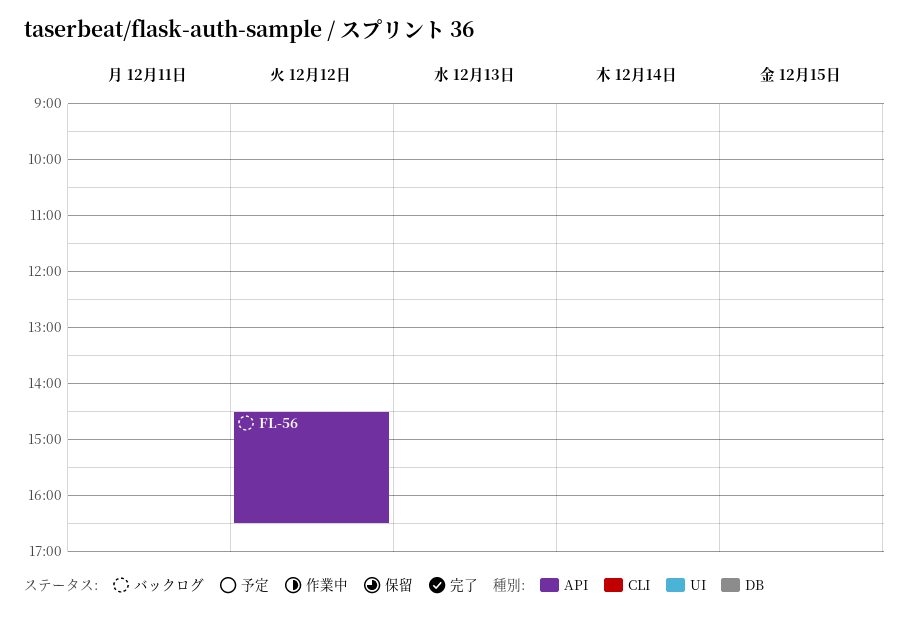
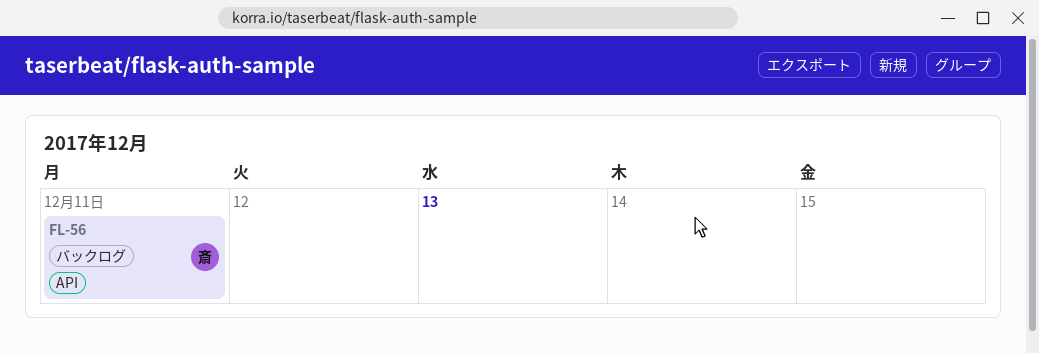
FL-56, day: Dec 12 -> Dec 11

